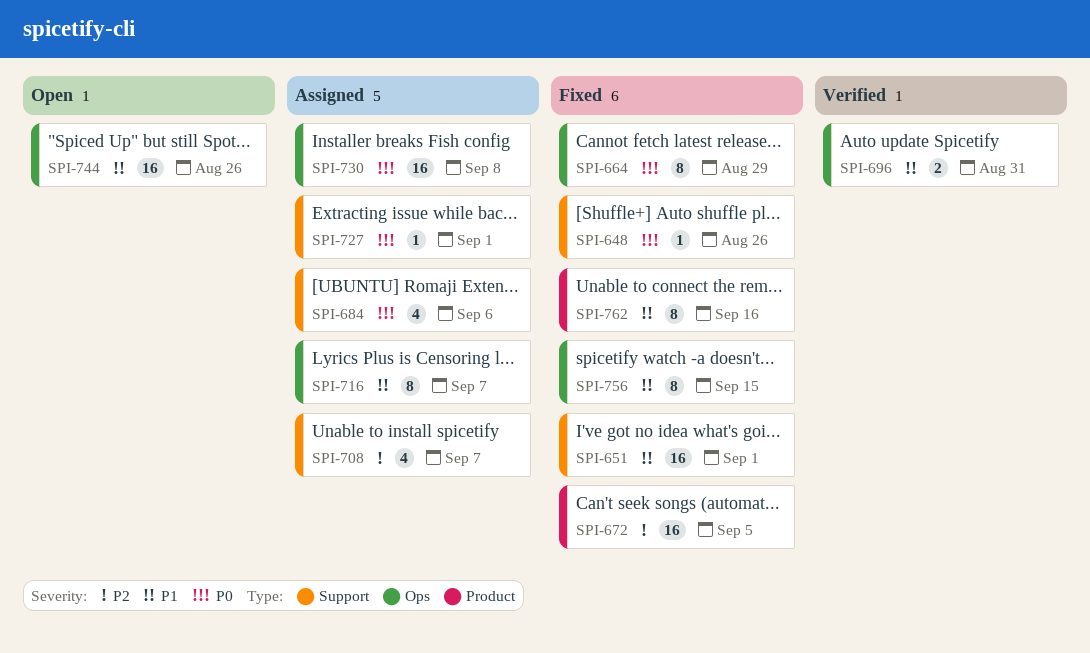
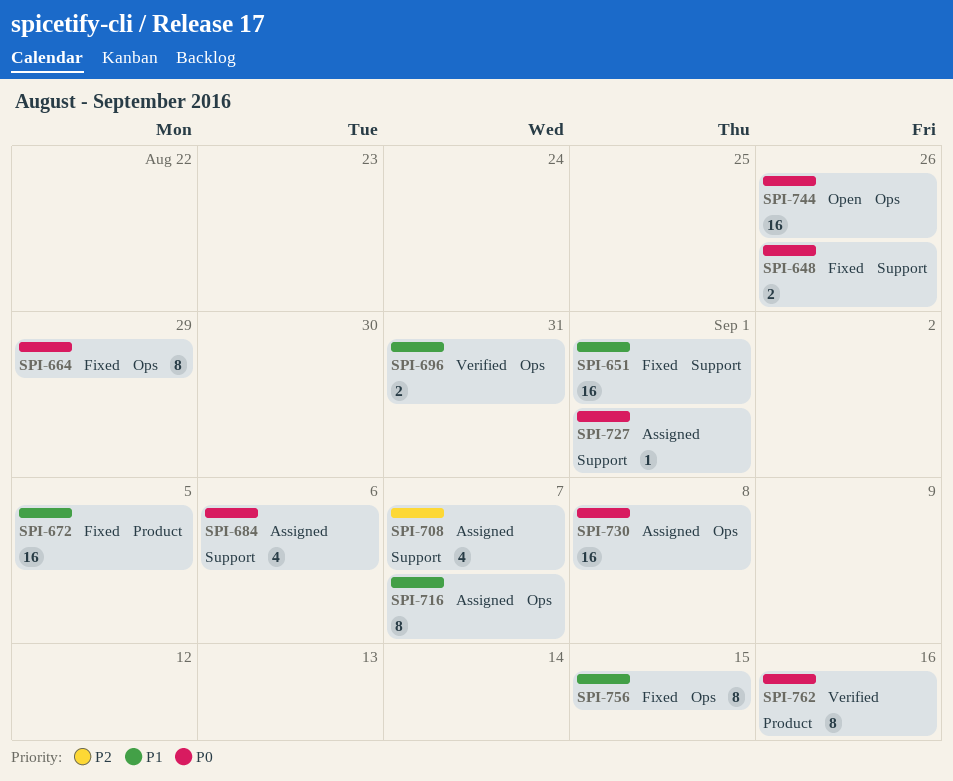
SPI-648, estimate: 1 -> 2
SPI-672, priority: P2 -> P1
SPI-744, priority: P1 -> P0
SPI-762, status: Fixed -> Verified
SPI-762, priority: P1 -> P0

